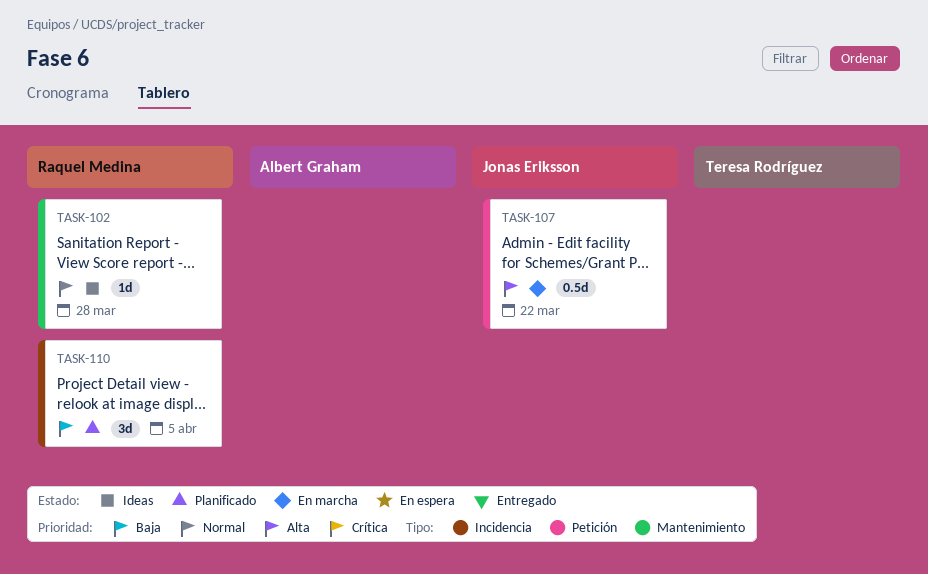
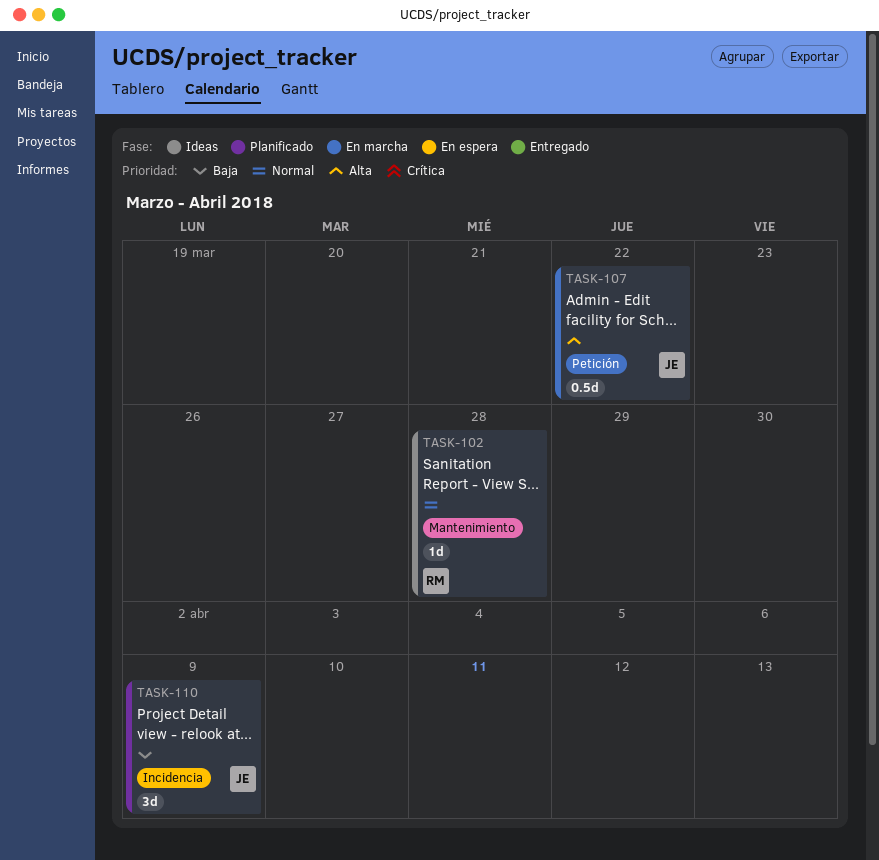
TASK-110, owner: Raquel Medina -> Jonas Eriksson
TASK-110, due: Apr 5 -> Apr 9

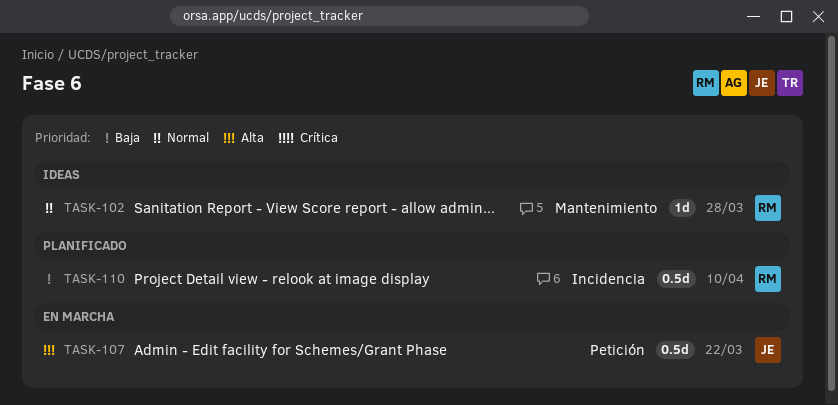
TASK-110, owner: JE -> RM
TASK-110, estimate: 3d -> 0.5d
TASK-110, due: Apr 9 -> Apr 10

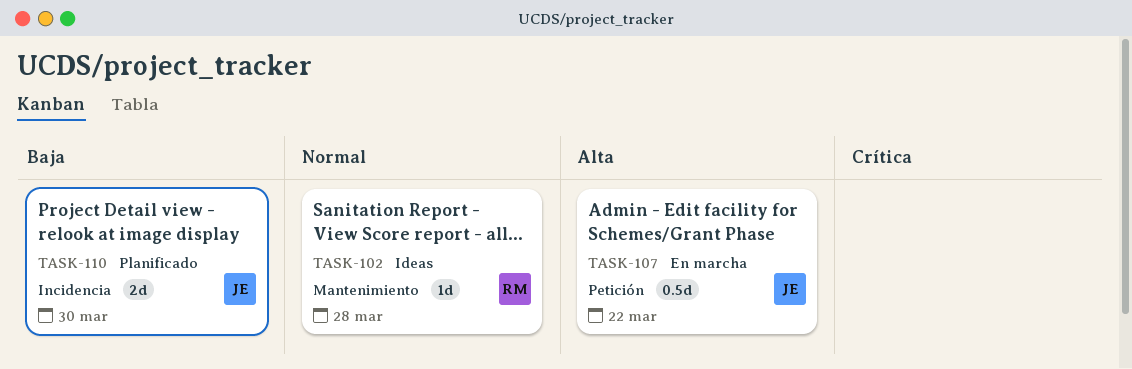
TASK-110, owner: RM -> JE
TASK-110, estimate: 0.5d -> 2d
TASK-110, due: Apr 10 -> Mar 30

